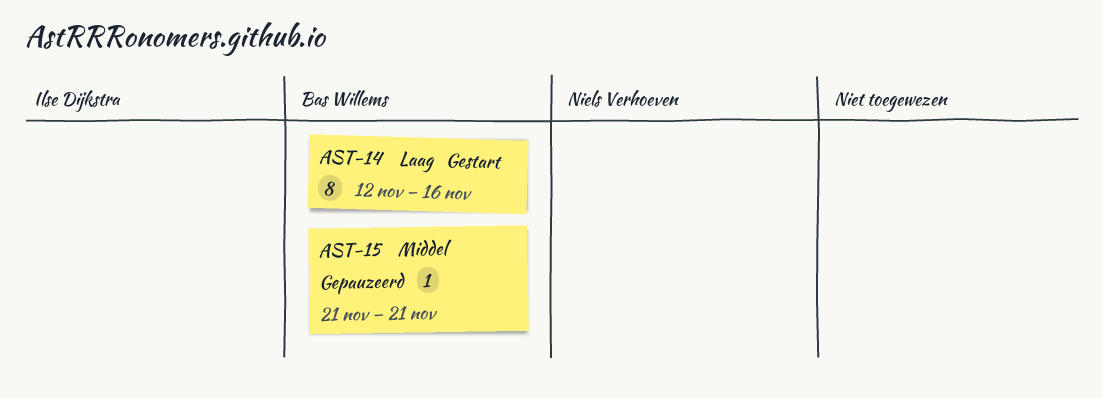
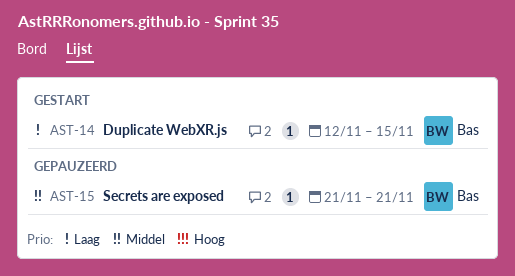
AST-14, estimate: 8 -> 1
AST-14, due: Nov 16 -> Nov 15

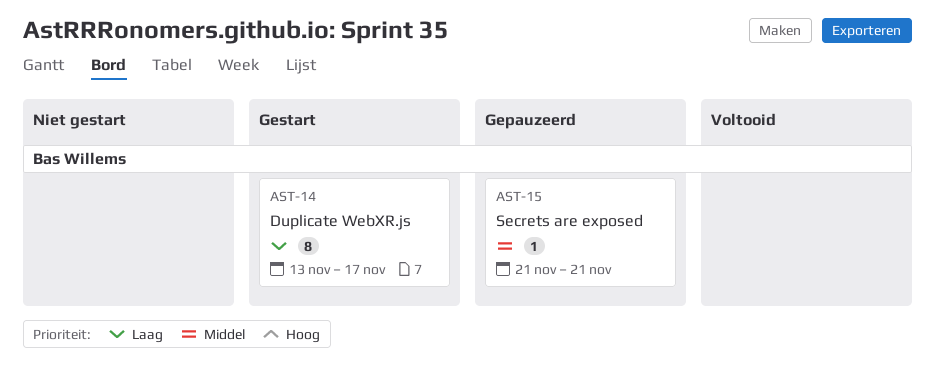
AST-14, estimate: 1 -> 8
AST-14, start: Nov 12 -> Nov 13
AST-14, due: Nov 15 -> Nov 17

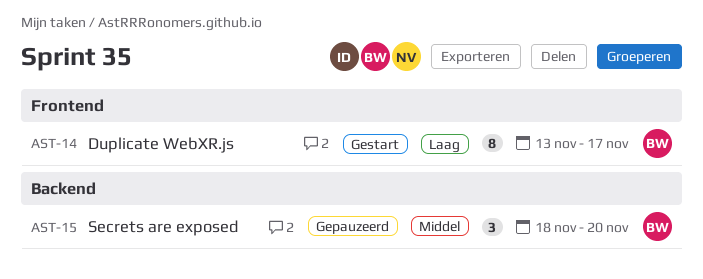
AST-15, estimate: 1 -> 3
AST-15, start: Nov 21 -> Nov 18
AST-15, due: Nov 21 -> Nov 20

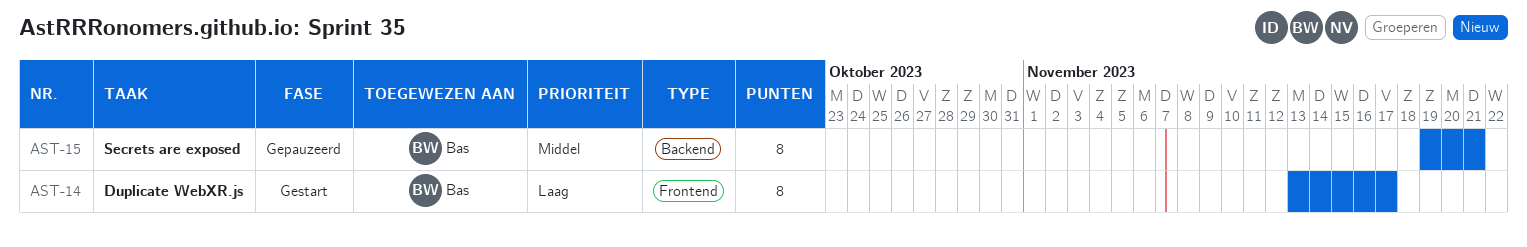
AST-15, estimate: 3 -> 8
AST-15, start: Nov 18 -> Nov 19
AST-15, due: Nov 20 -> Nov 21

